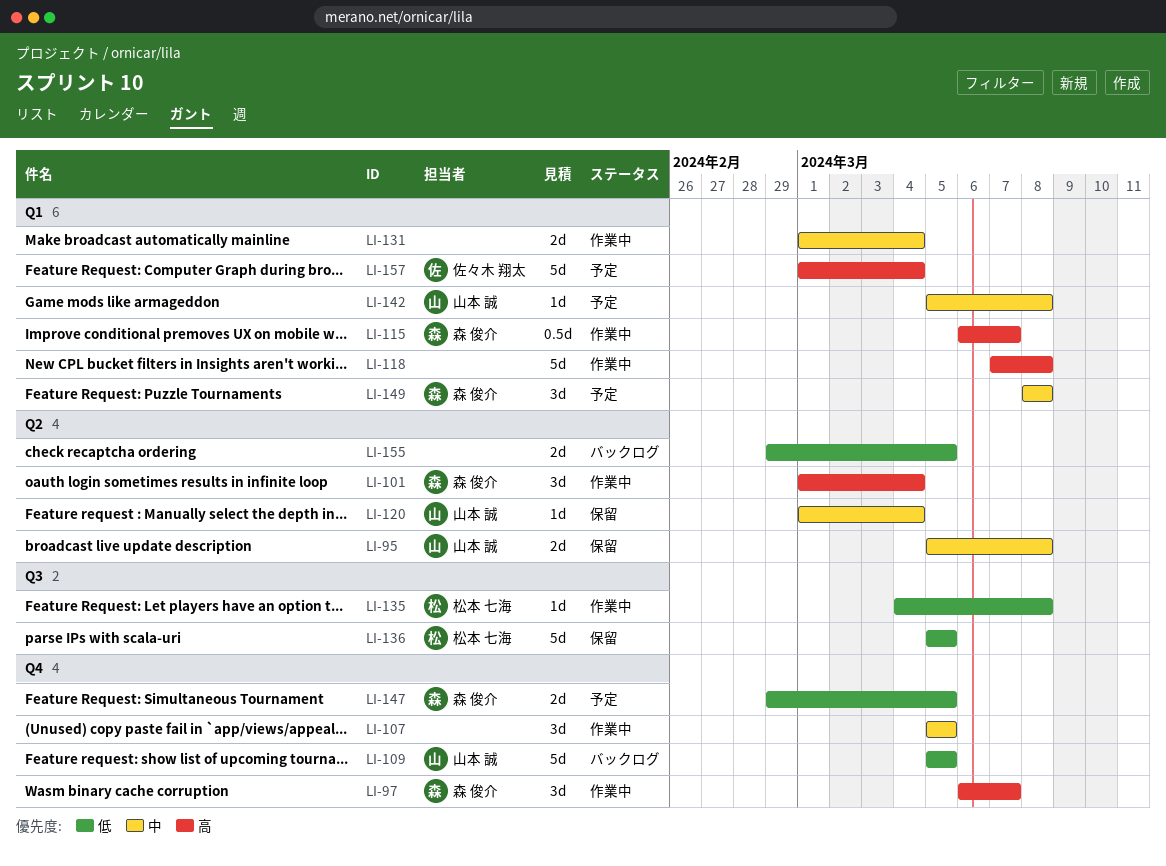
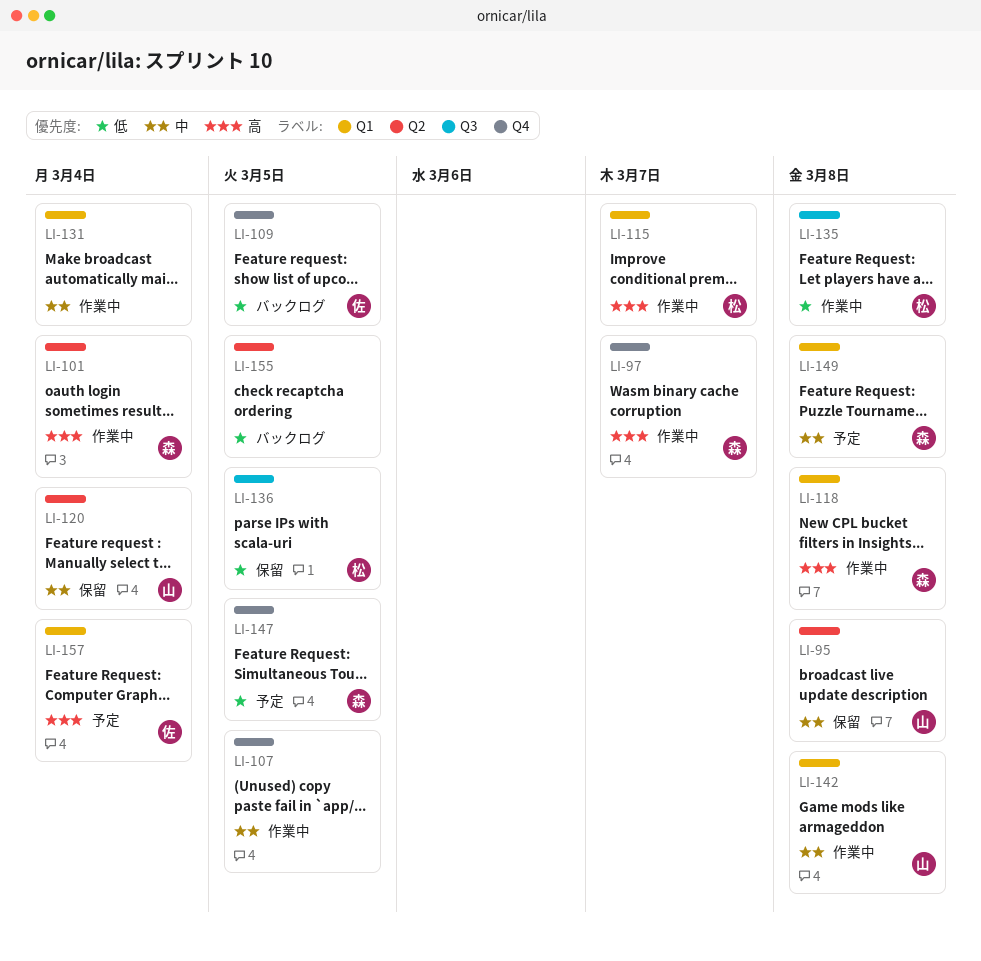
LI-109, owner: 山本 誠 -> 佐々木 翔太
LI-115, owner: 森 俊介 -> 松本 七海
LI-118, owner: none -> 森 俊介
LI-142, status: 予定 -> 作業中

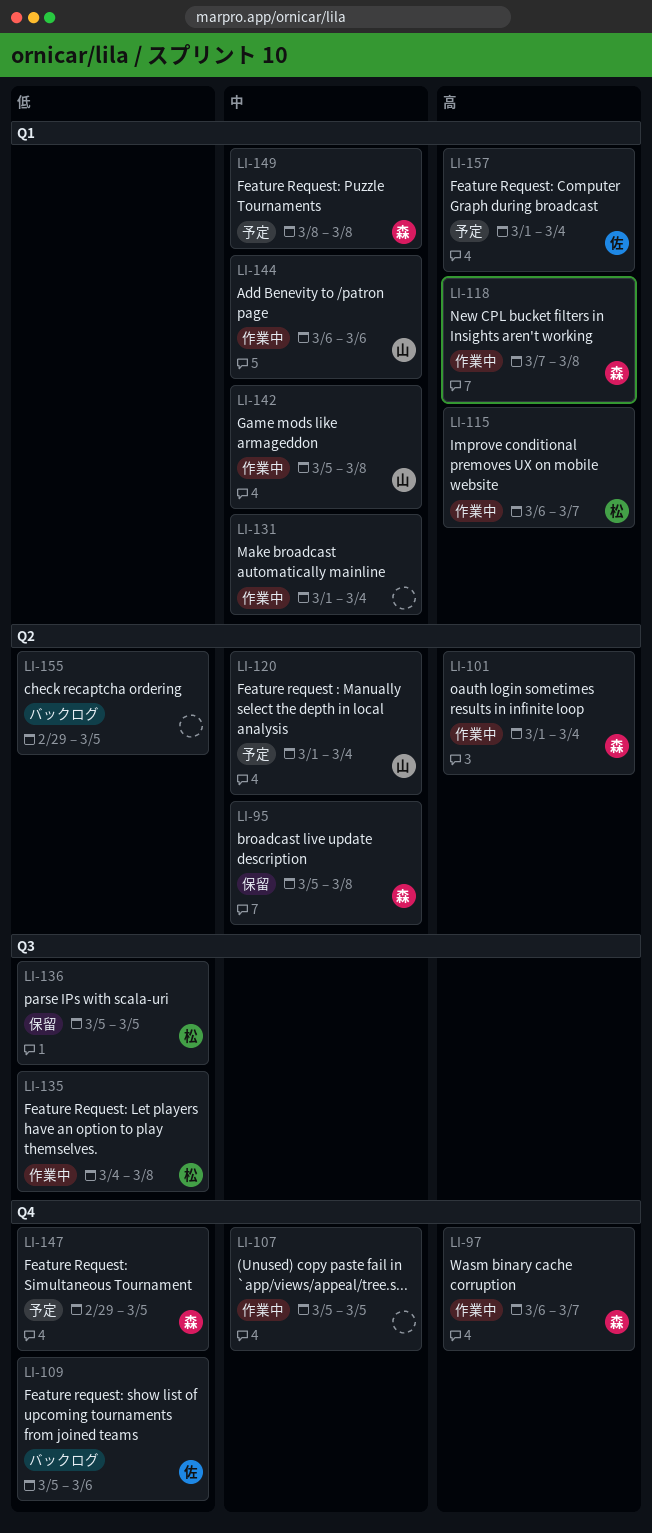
LI-95, owner: 山 -> 森
LI-109, due: Mar 5 -> Mar 6
LI-120, status: 保留 -> 予定
LI-144: none -> present

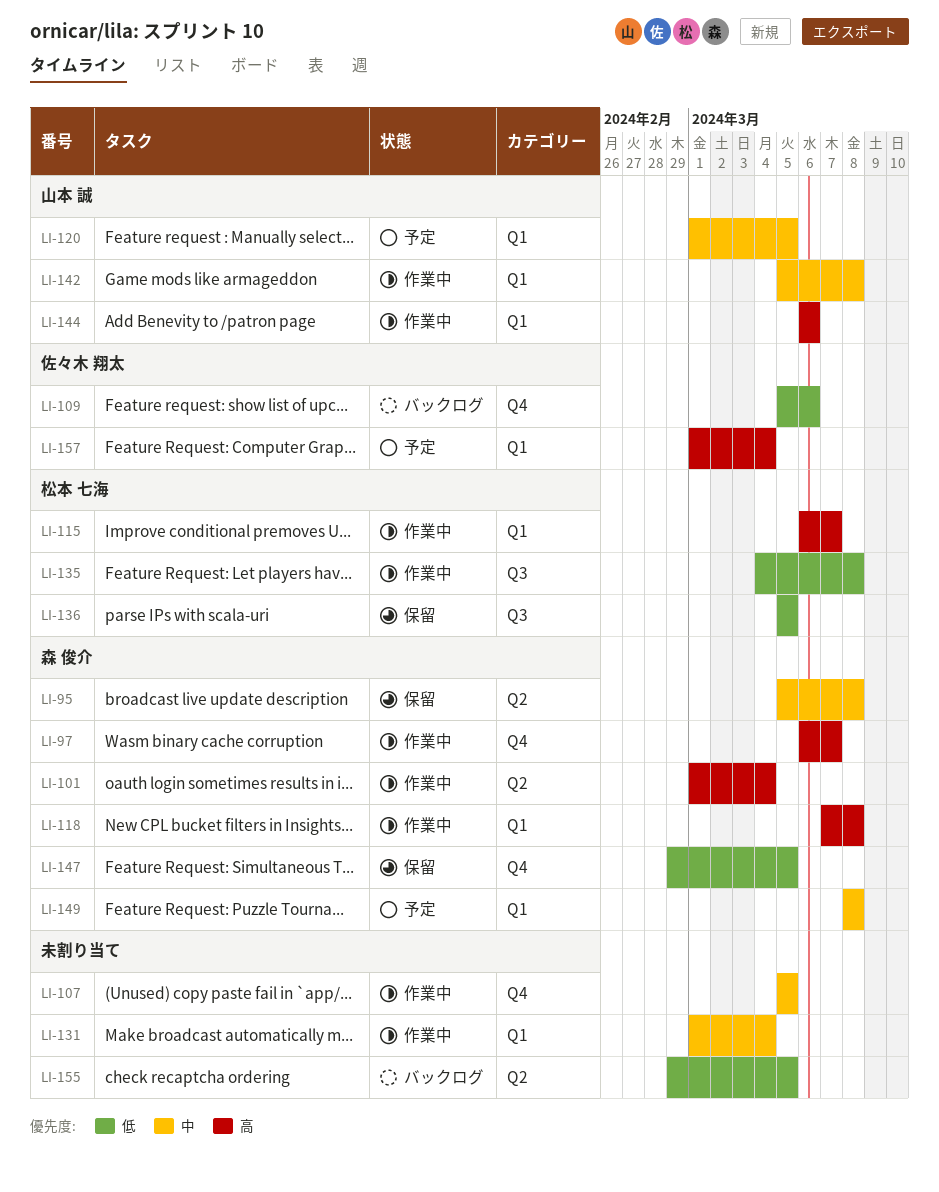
LI-120, label: Q2 -> Q1
LI-120, due: Mar 4 -> Mar 5
LI-144, priority: 中 -> 高
LI-147, status: 予定 -> 保留

